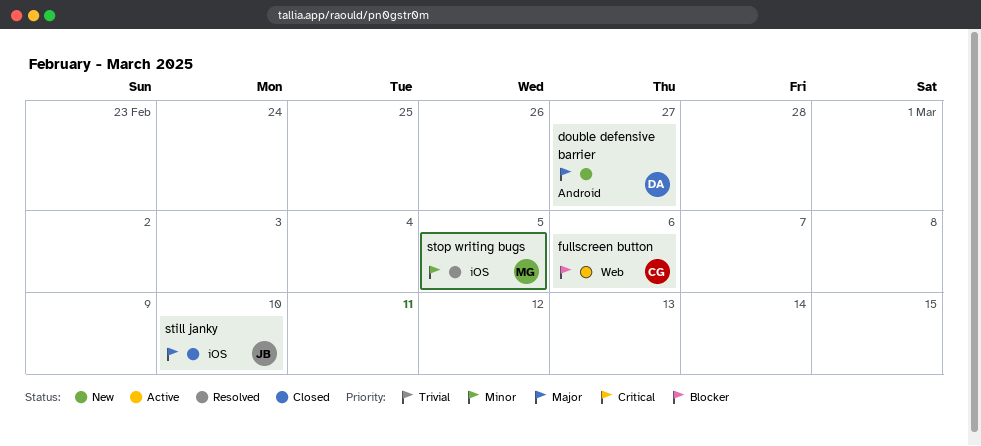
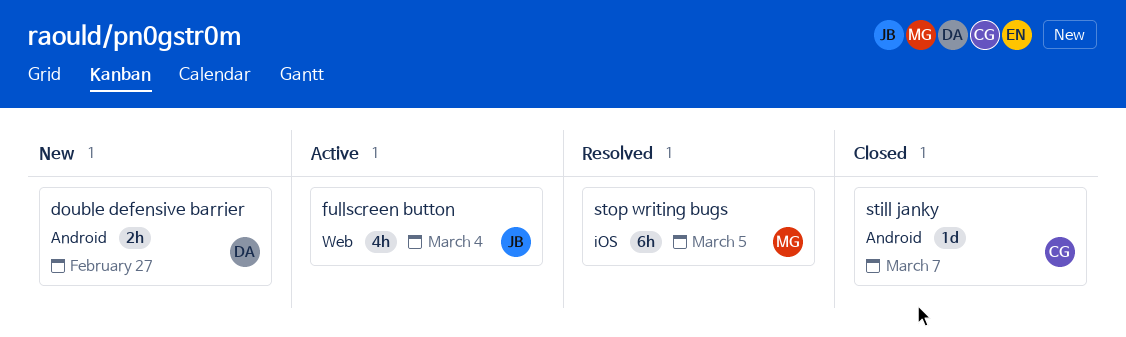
fullscreen button, owner: CG -> JB
fullscreen button, due: Mar 6 -> Mar 4
still janky, owner: JB -> CG
still janky, label: iOS -> Android
still janky, due: Mar 10 -> Mar 7

